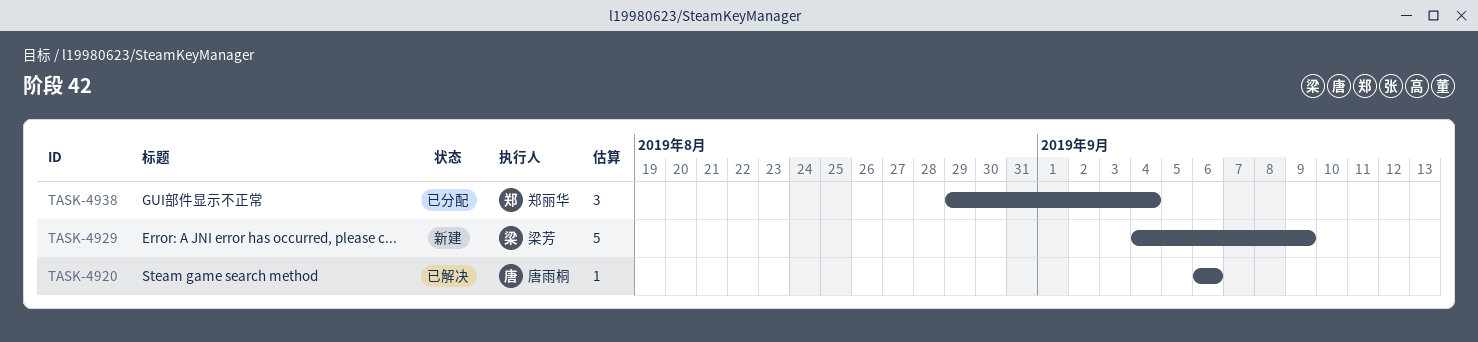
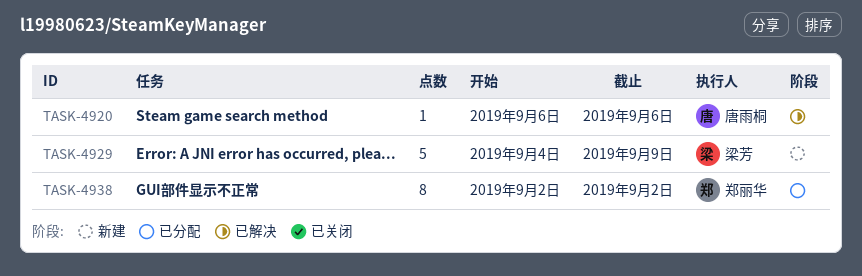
TASK-4938, estimate: 3 -> 8
TASK-4938, start: Aug 29 -> Sep 2
TASK-4938, due: Sep 4 -> Sep 2

